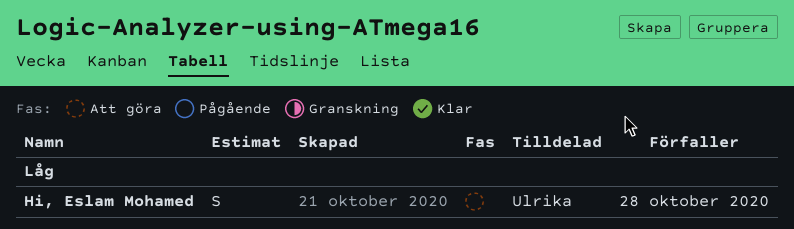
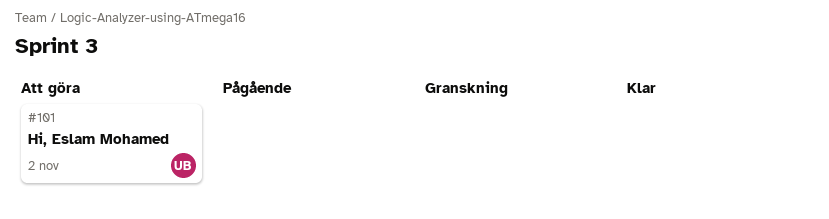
Hi, Eslam Mohamed, due: Oct 28 -> Nov 2

